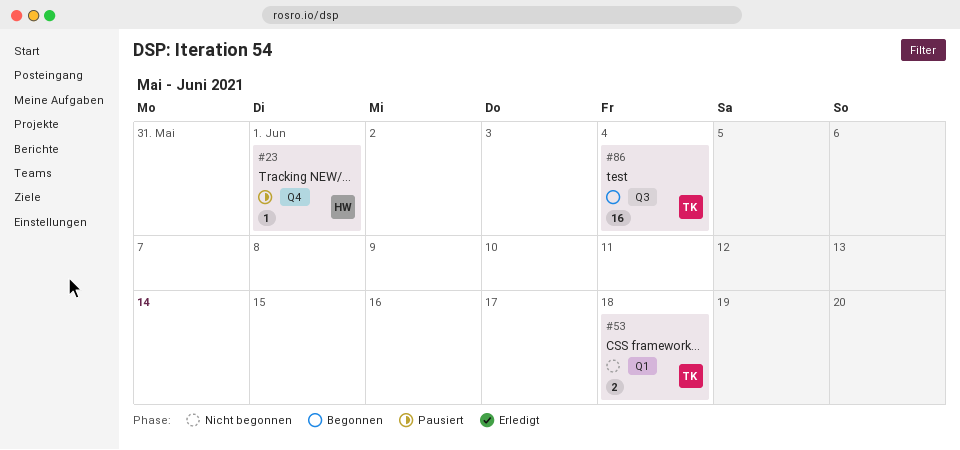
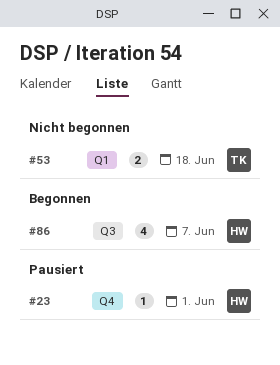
#86, owner: TK -> HW
#86, estimate: 16 -> 4
#86, due: Jun 4 -> Jun 7

